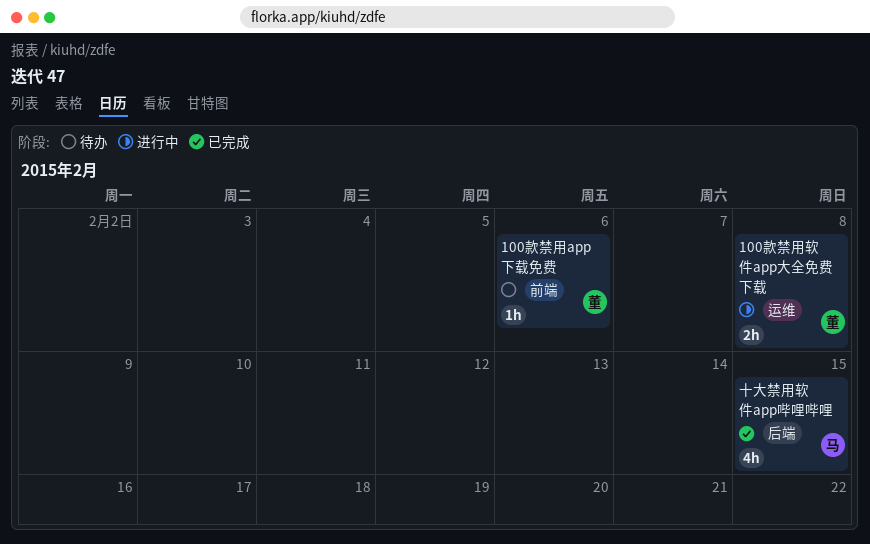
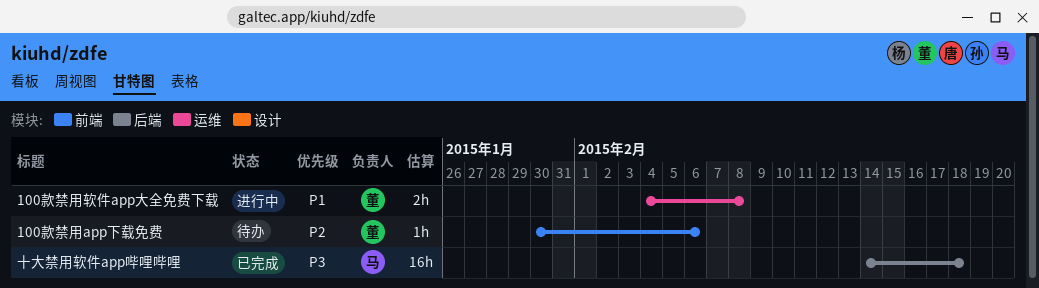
十大禁用软件app哔哩哔哩, estimate: 4h -> 16h
十大禁用软件app哔哩哔哩, due: Feb 15 -> Feb 18

